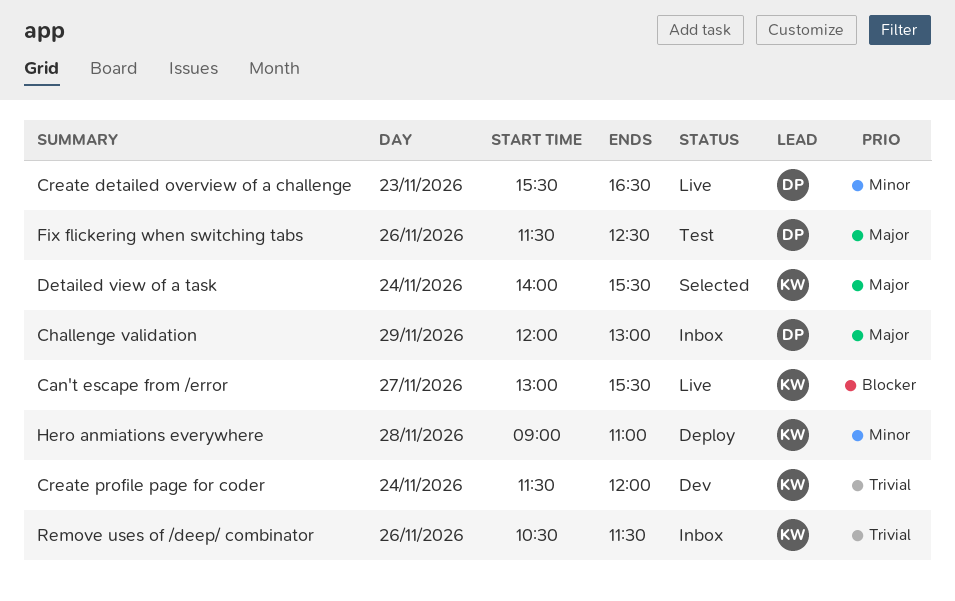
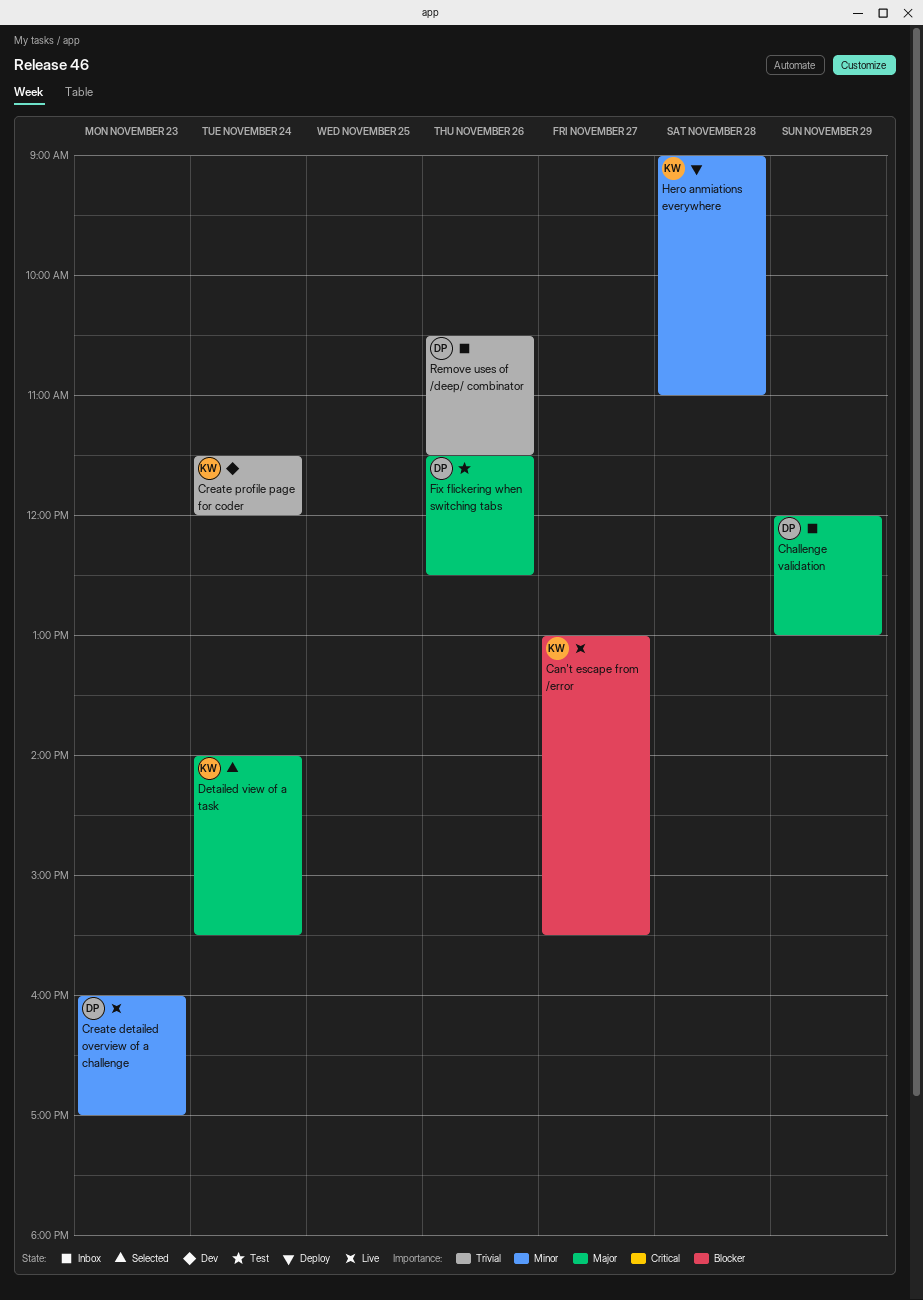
Create detailed overview of a challenge, begins: 15:30 -> 16:00
Create detailed overview of a challenge, ends: 16:30 -> 17:00
Remove uses of /deep/ combinator, owner: KW -> DP

